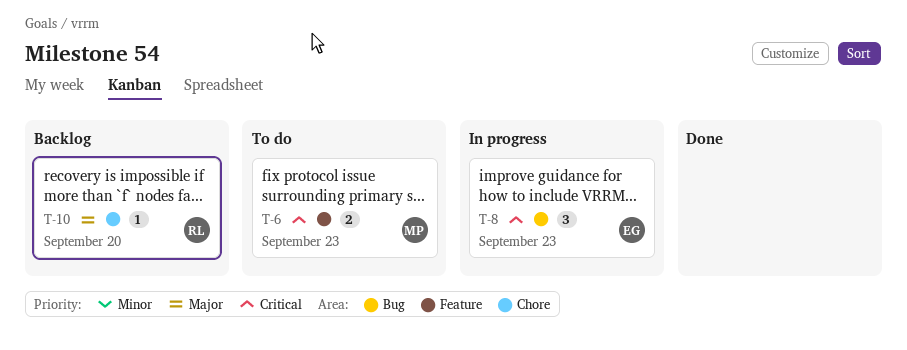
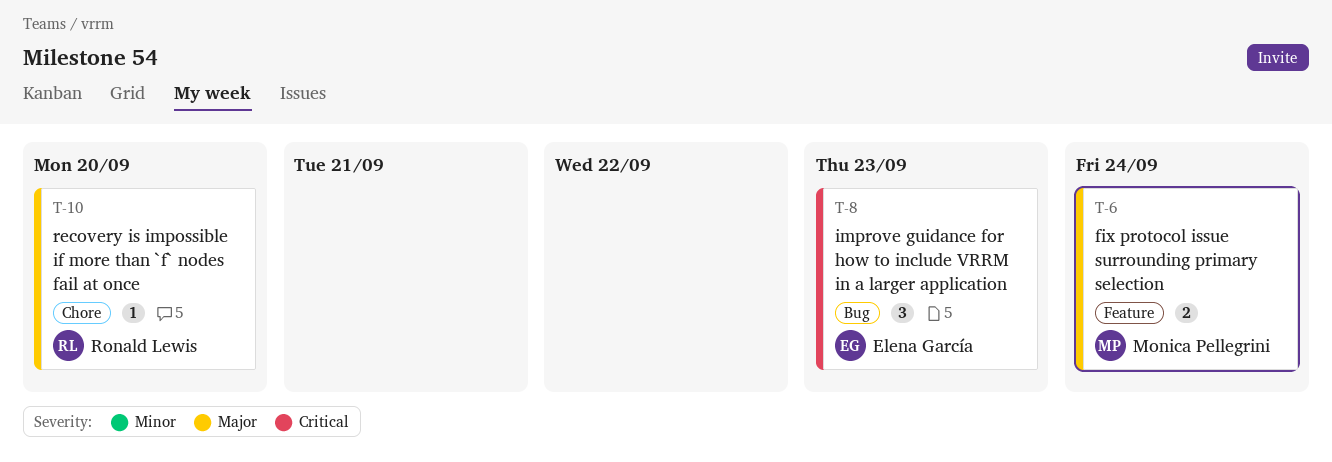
T-6, priority: Critical -> Major
T-6, due: Sep 23 -> Sep 24

